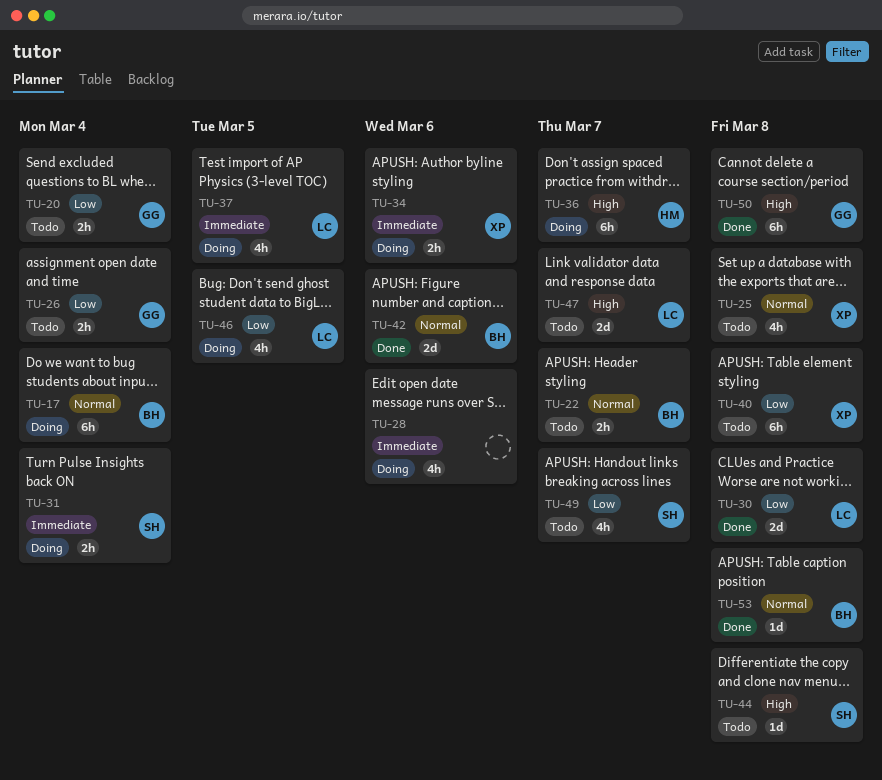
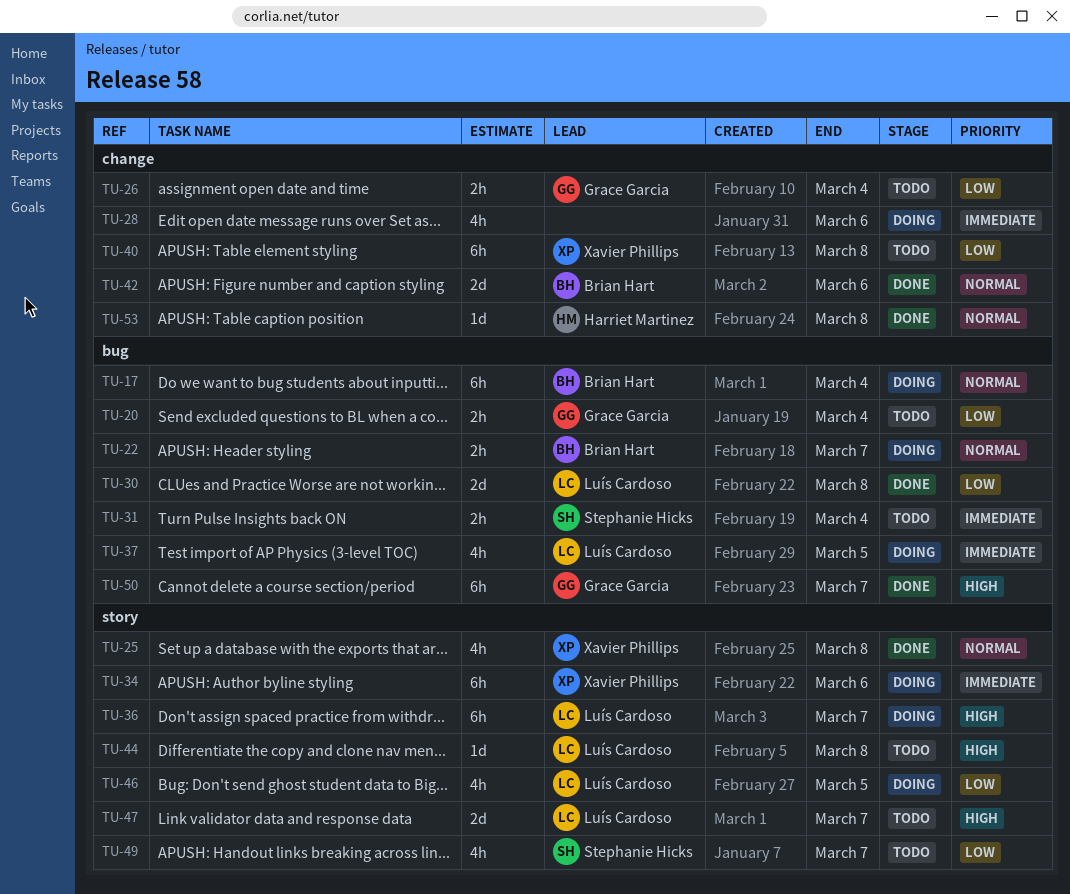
TU-22, status: Todo -> Doing
TU-25, status: Todo -> Done
TU-31, status: Doing -> Todo
TU-34, estimate: 2h -> 6h
TU-36, owner: Harriet Martinez -> Luís Cardoso
TU-44, owner: Stephanie Hicks -> Luís Cardoso
TU-50, due: Mar 8 -> Mar 7
TU-53, owner: Brian Hart -> Harriet Martinez

